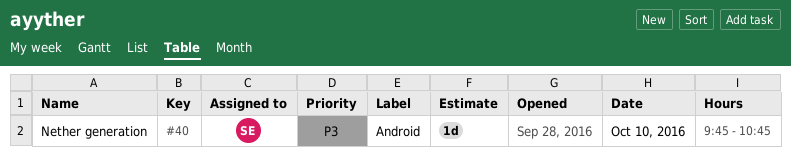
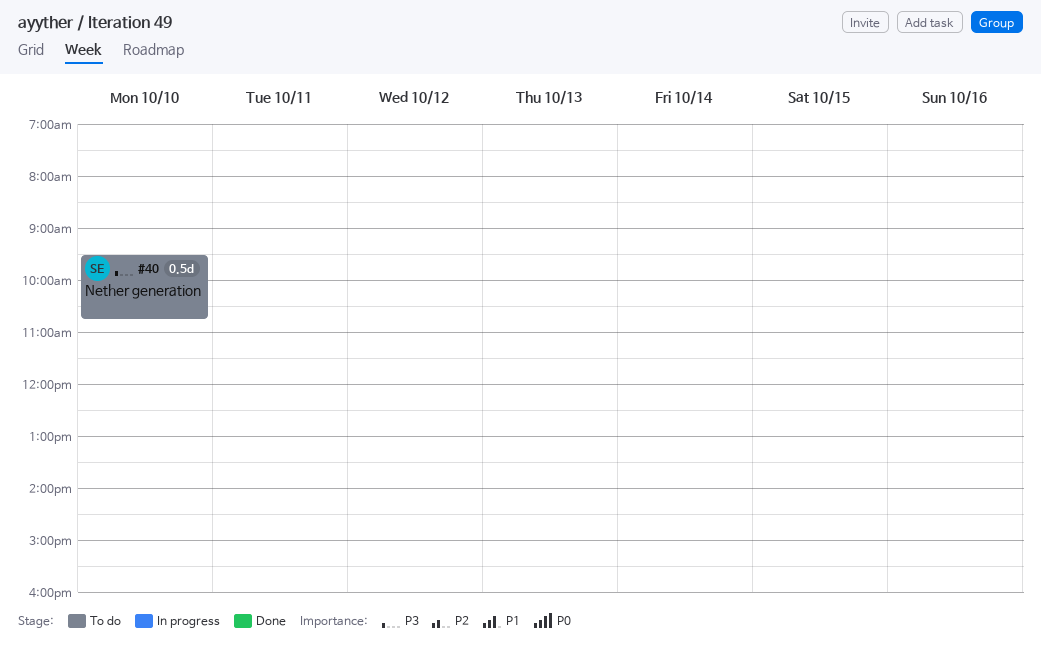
#40, estimate: 1d -> 0.5d
#40, begins: 09:45 -> 09:30

